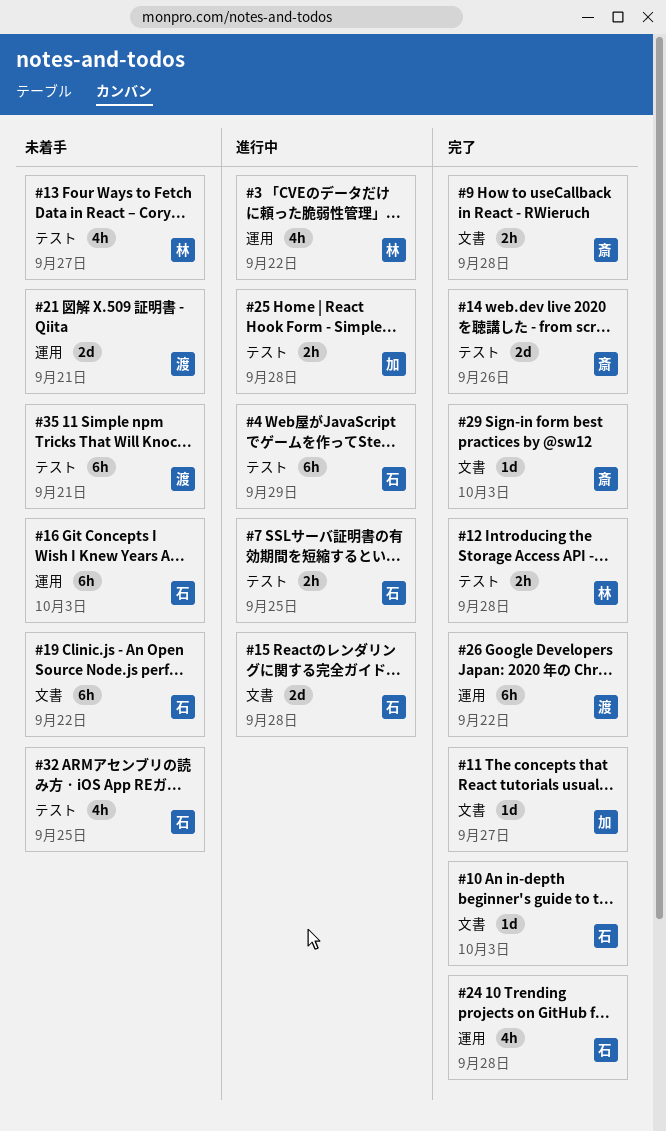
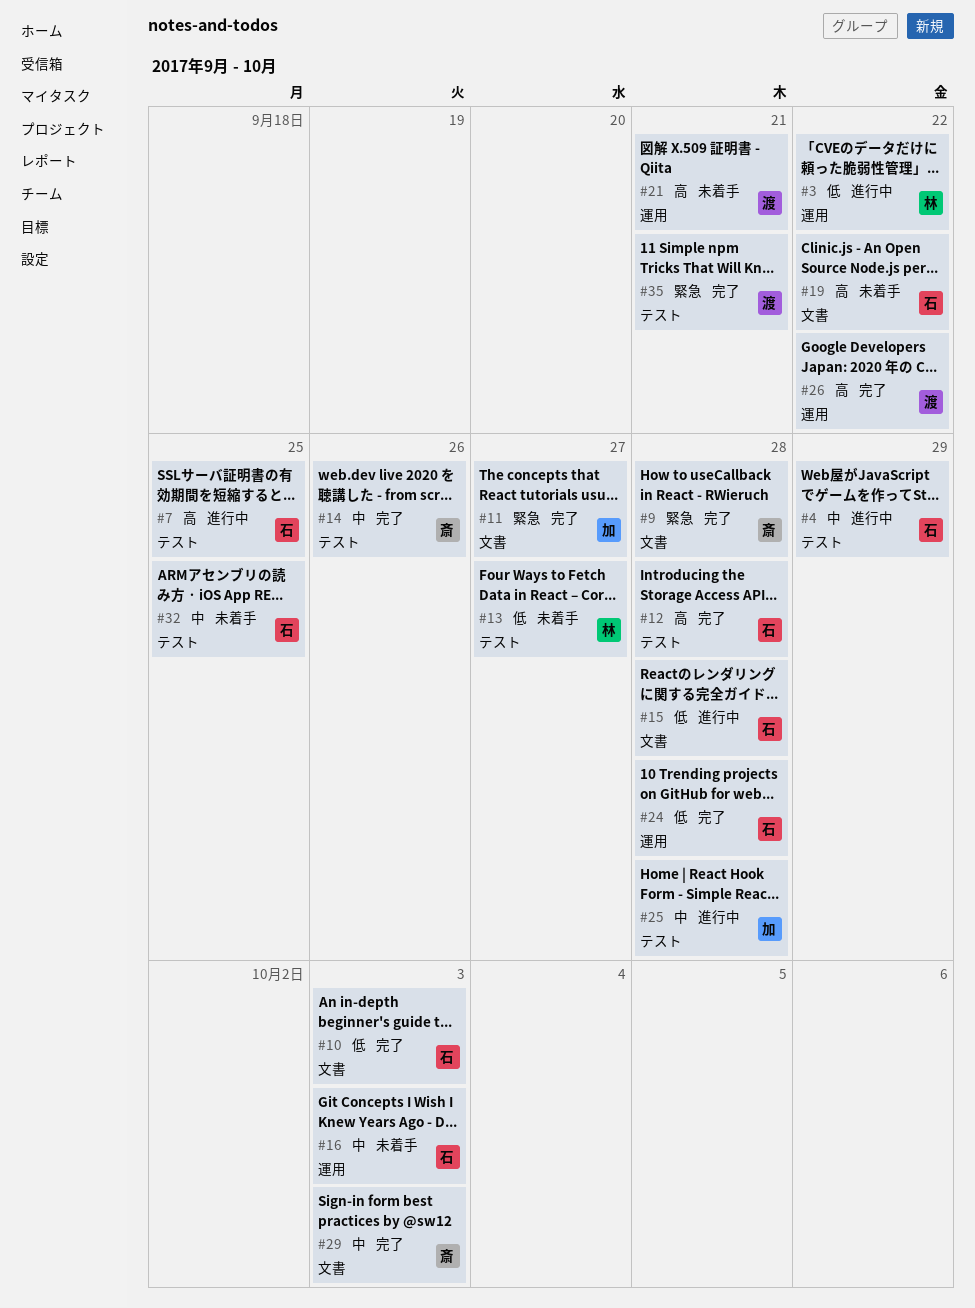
#12, owner: 林 -> 石
#35, status: 未着手 -> 完了

